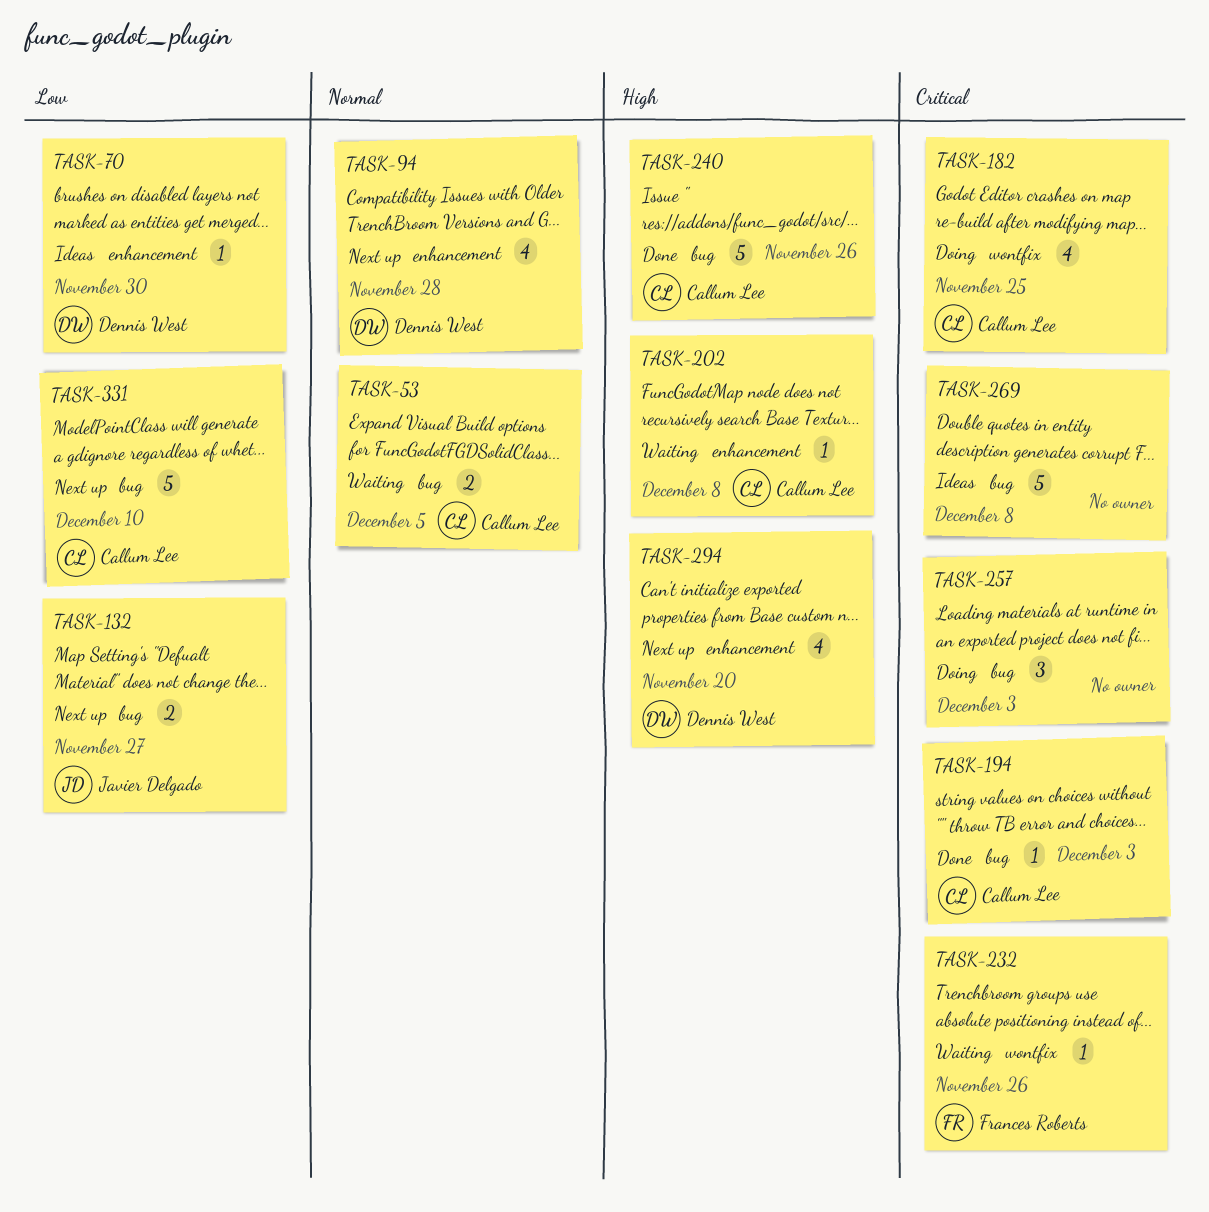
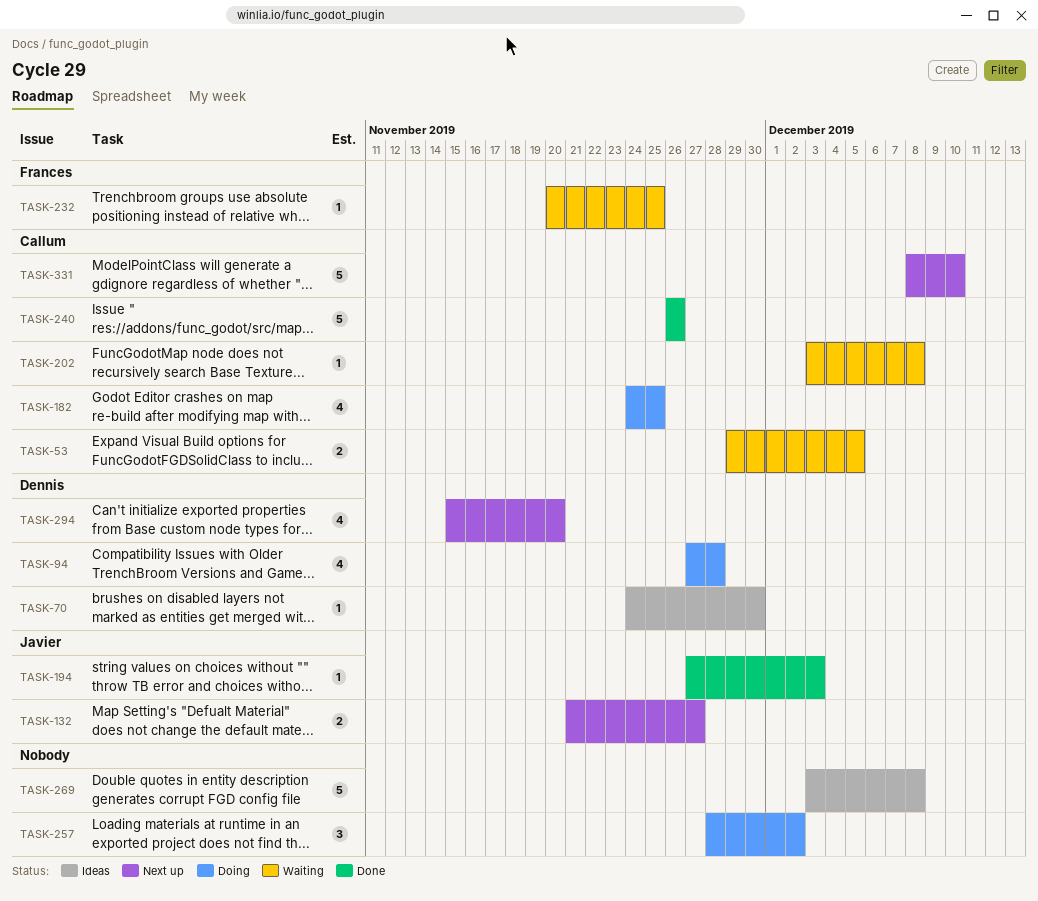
TASK-94, status: Next up -> Doing
TASK-194, owner: Callum Lee -> Javier Delgado
TASK-232, due: Nov 26 -> Nov 25
TASK-257, due: Dec 3 -> Dec 2

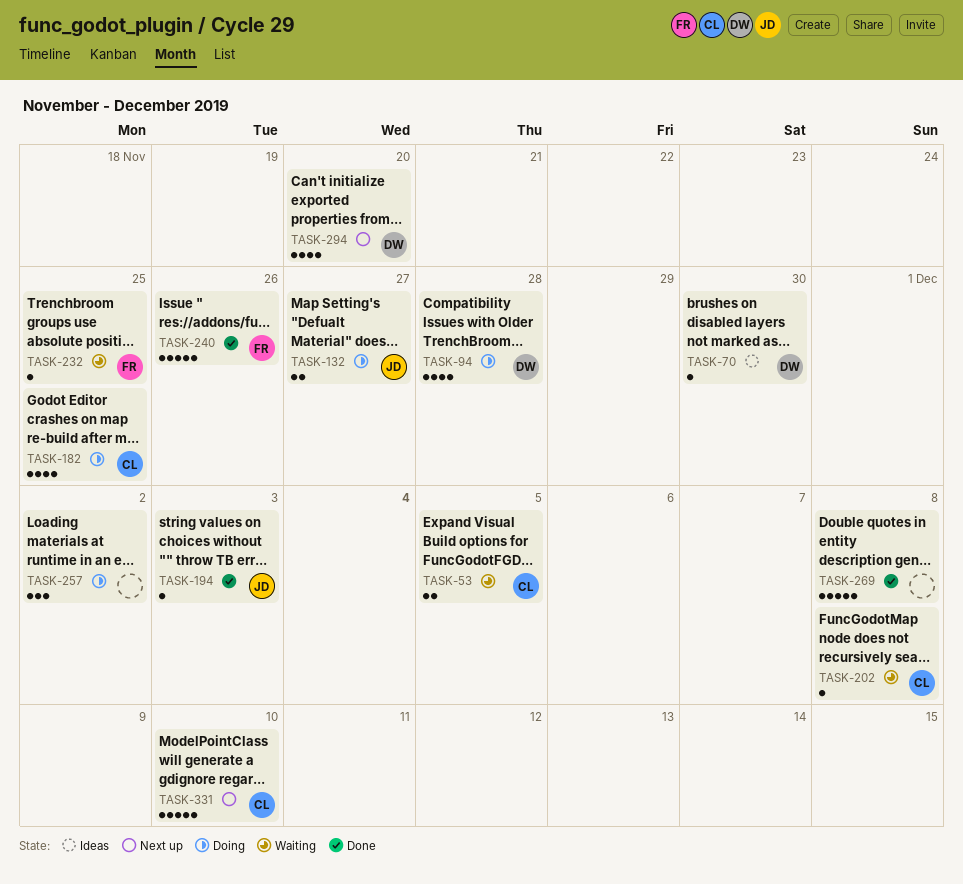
TASK-132, status: Next up -> Doing
TASK-240, owner: Callum -> Frances
TASK-269, status: Ideas -> Done

